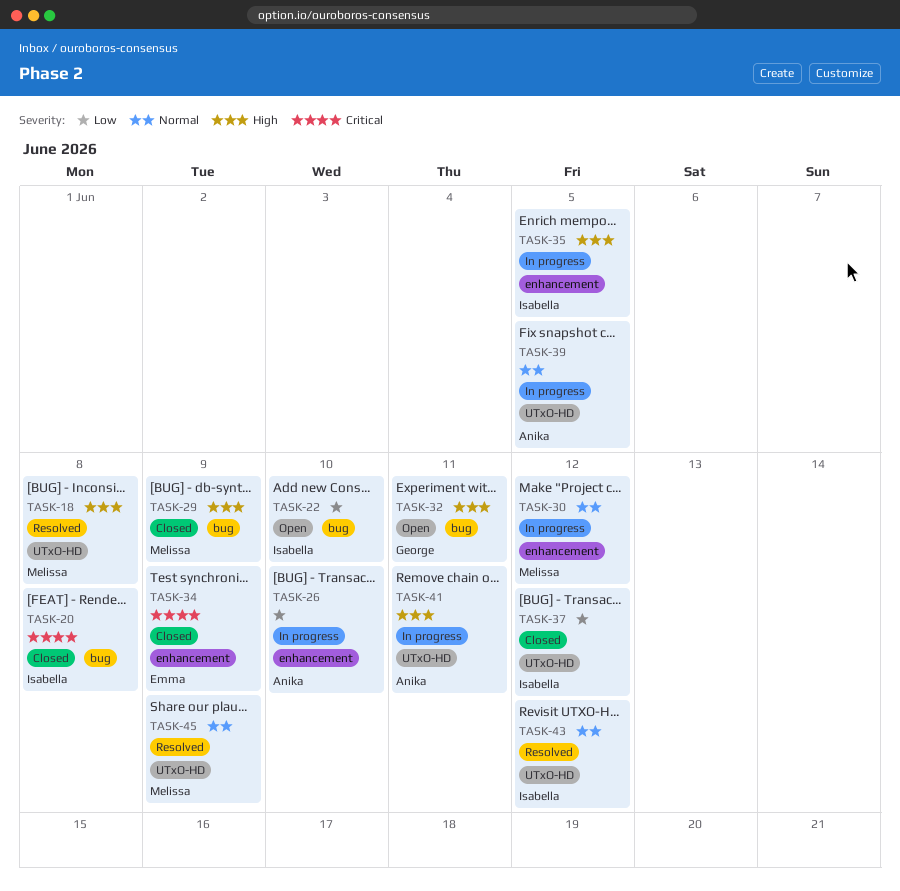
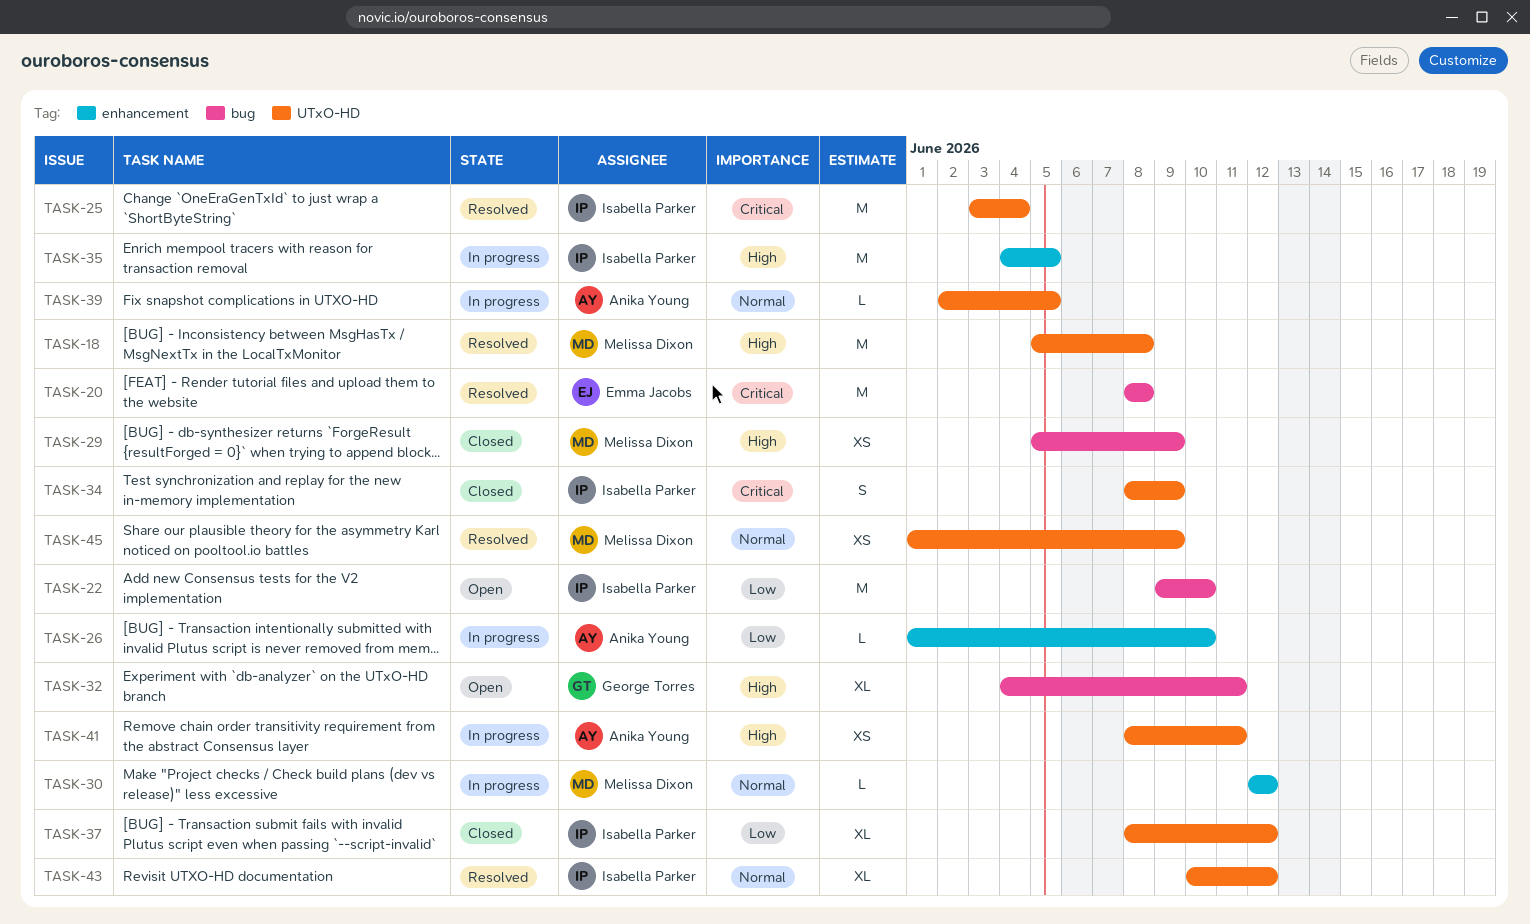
TASK-20, status: Closed -> Resolved
TASK-20, owner: Isabella Parker -> Emma Jacobs
TASK-25: none -> present
TASK-34, owner: Emma Jacobs -> Isabella Parker
TASK-34, label: enhancement -> UTxO-HD

